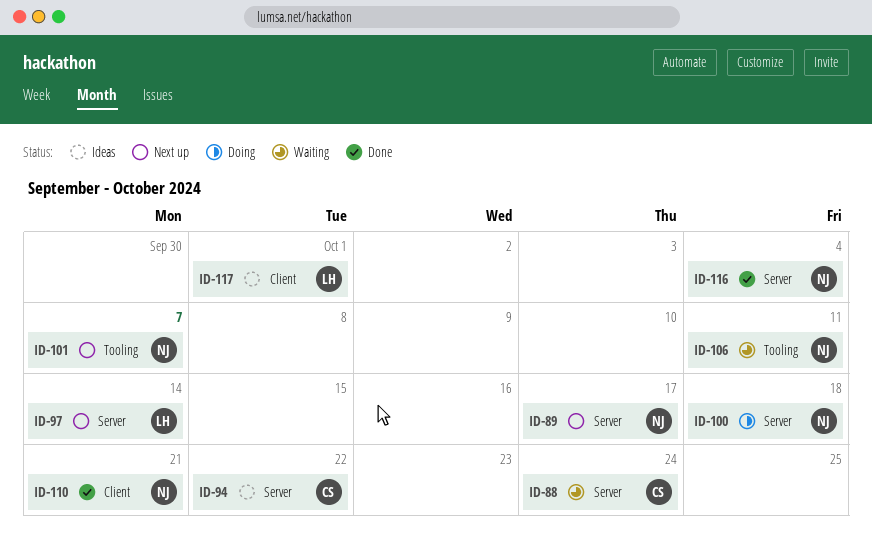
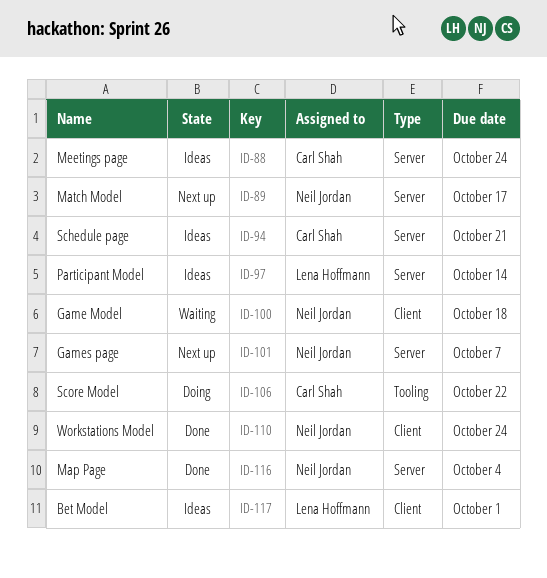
ID-88, status: Waiting -> Ideas
ID-94, due: Oct 22 -> Oct 21
ID-97, status: Next up -> Ideas
ID-100, status: Doing -> Waiting
ID-100, label: Server -> Client
ID-101, label: Tooling -> Server
ID-106, status: Waiting -> Doing
ID-106, owner: Neil Jordan -> Carl Shah
ID-106, due: Oct 11 -> Oct 22
ID-110, due: Oct 21 -> Oct 24

